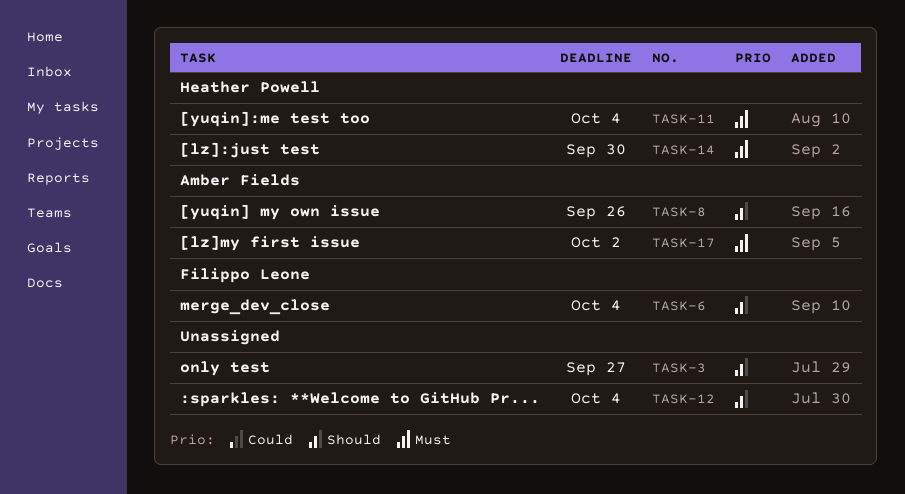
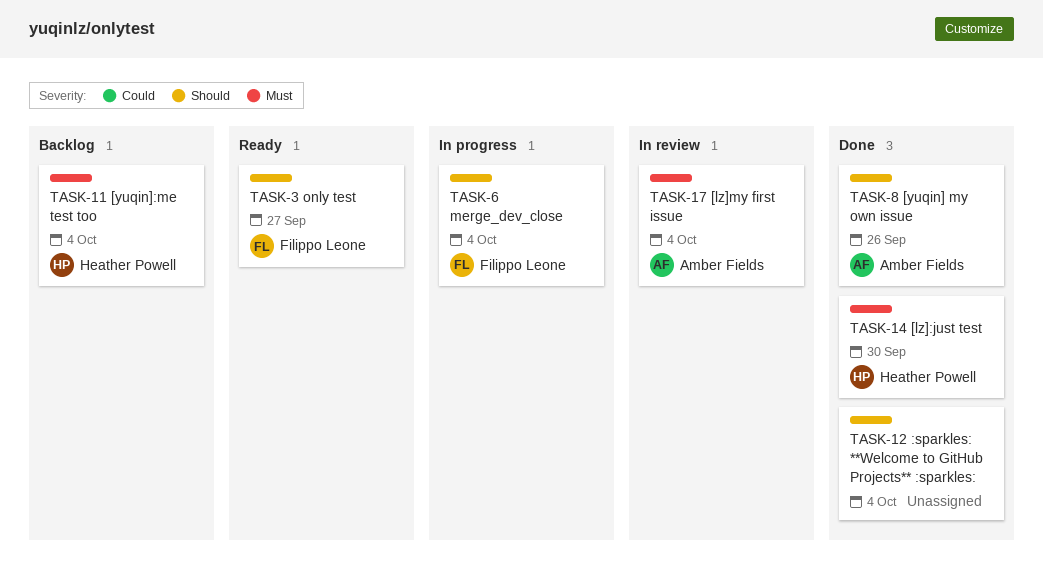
TASK-3, owner: none -> Filippo Leone
TASK-17, due: Oct 2 -> Oct 4

